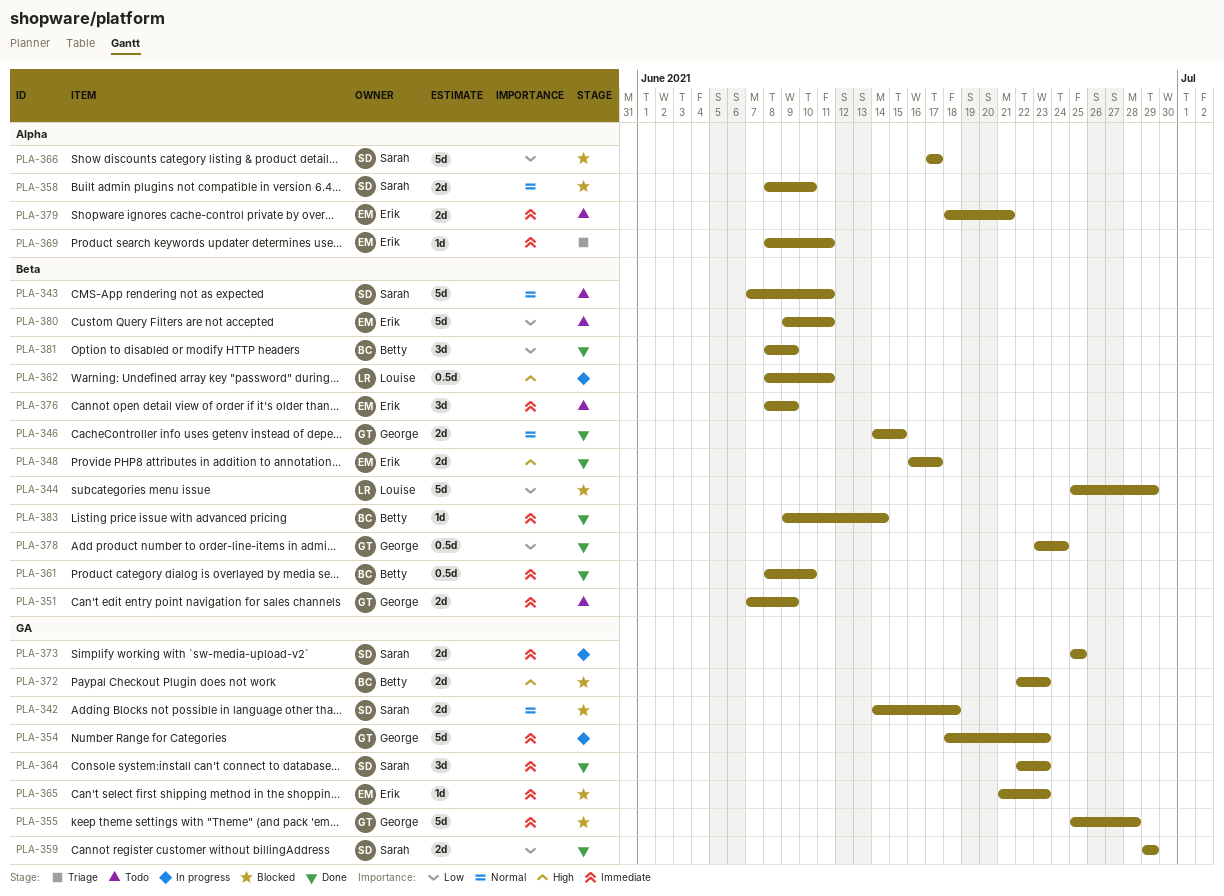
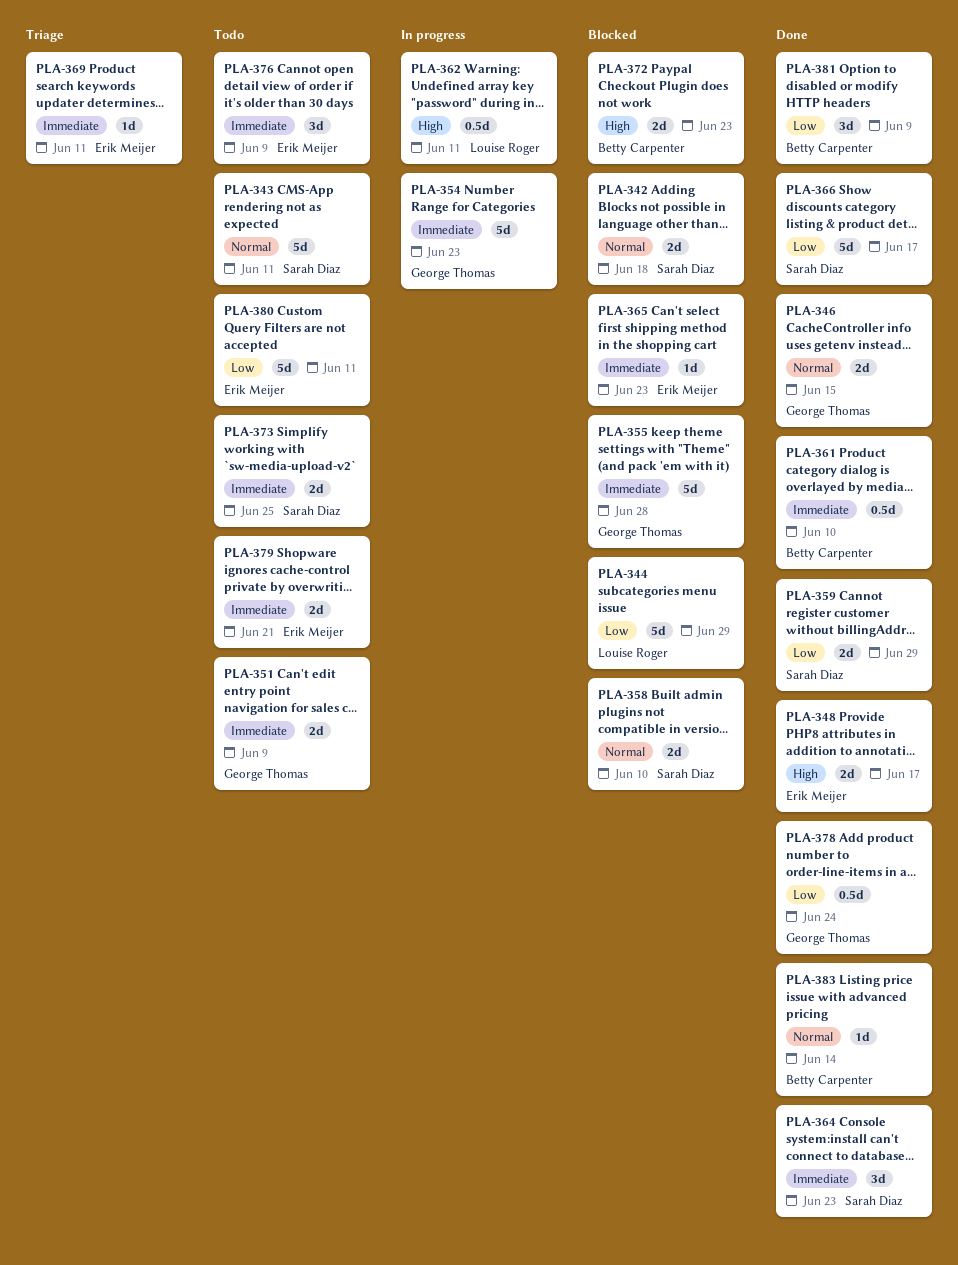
PLA-366, status: Blocked -> Done
PLA-373, status: In progress -> Todo
PLA-383, priority: Immediate -> Normal

